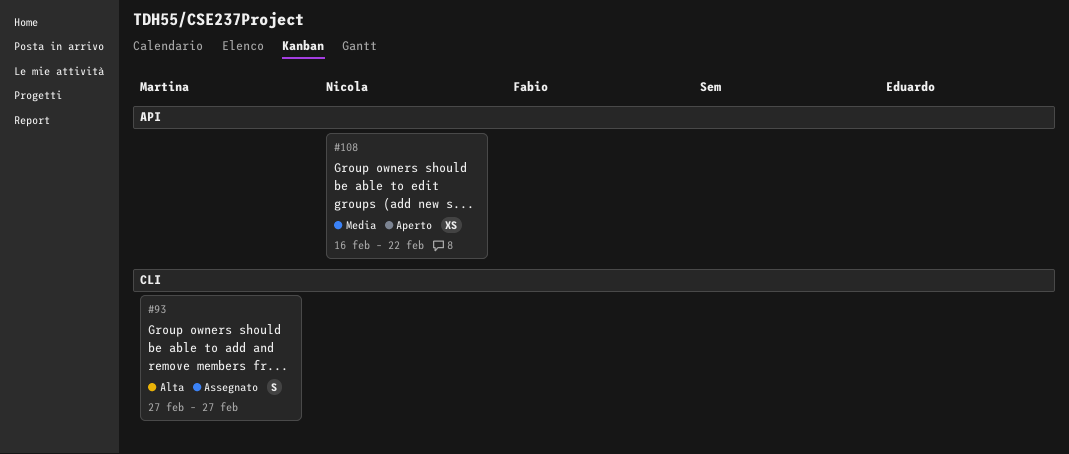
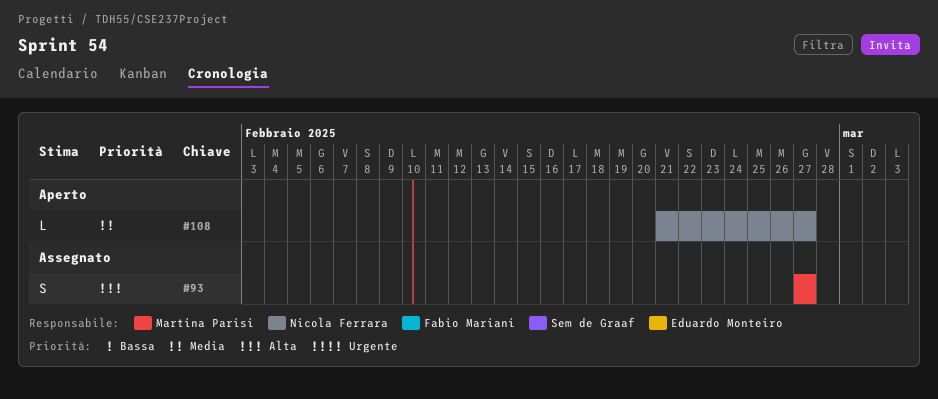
#108, estimate: XS -> L
#108, start: Feb 16 -> Feb 21
#108, due: Feb 22 -> Feb 27

